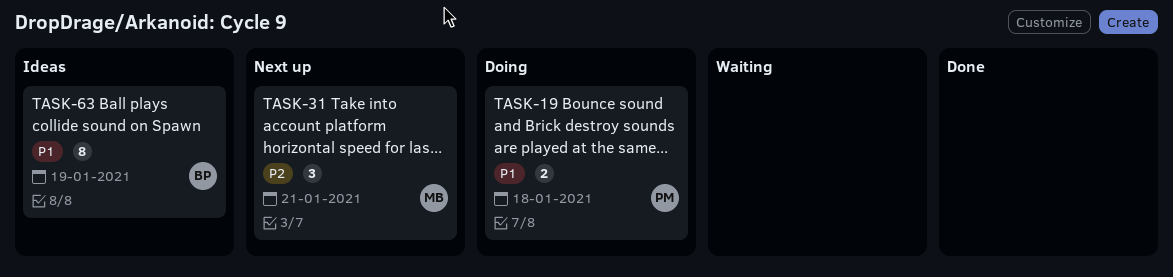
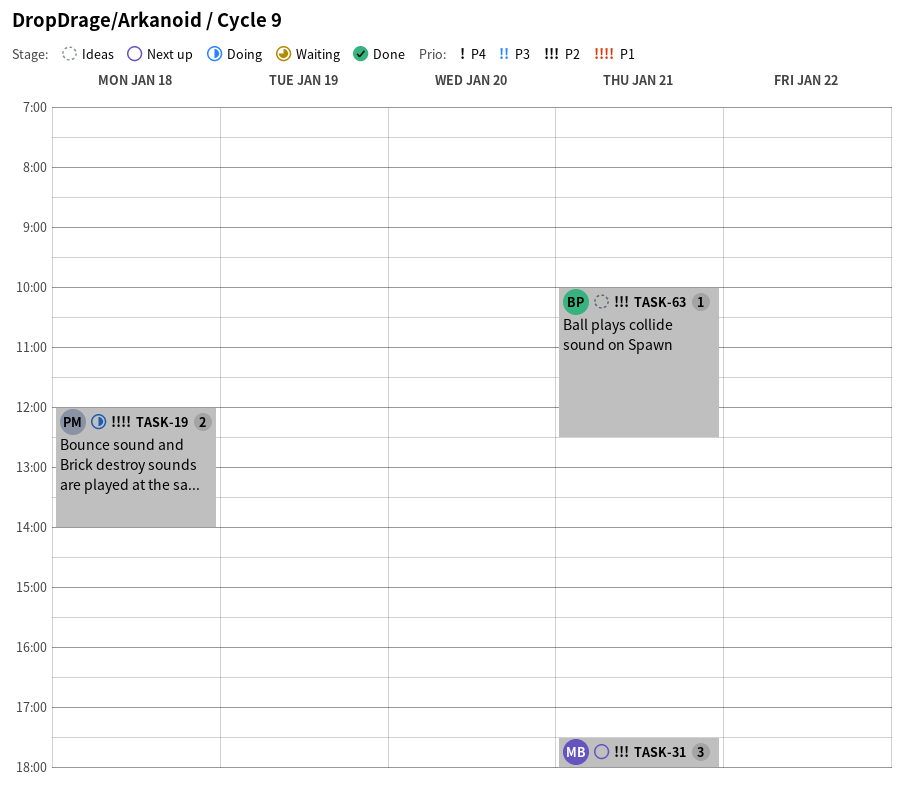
TASK-63, priority: P1 -> P2
TASK-63, estimate: 8 -> 1
TASK-63, day: Jan 19 -> Jan 21

